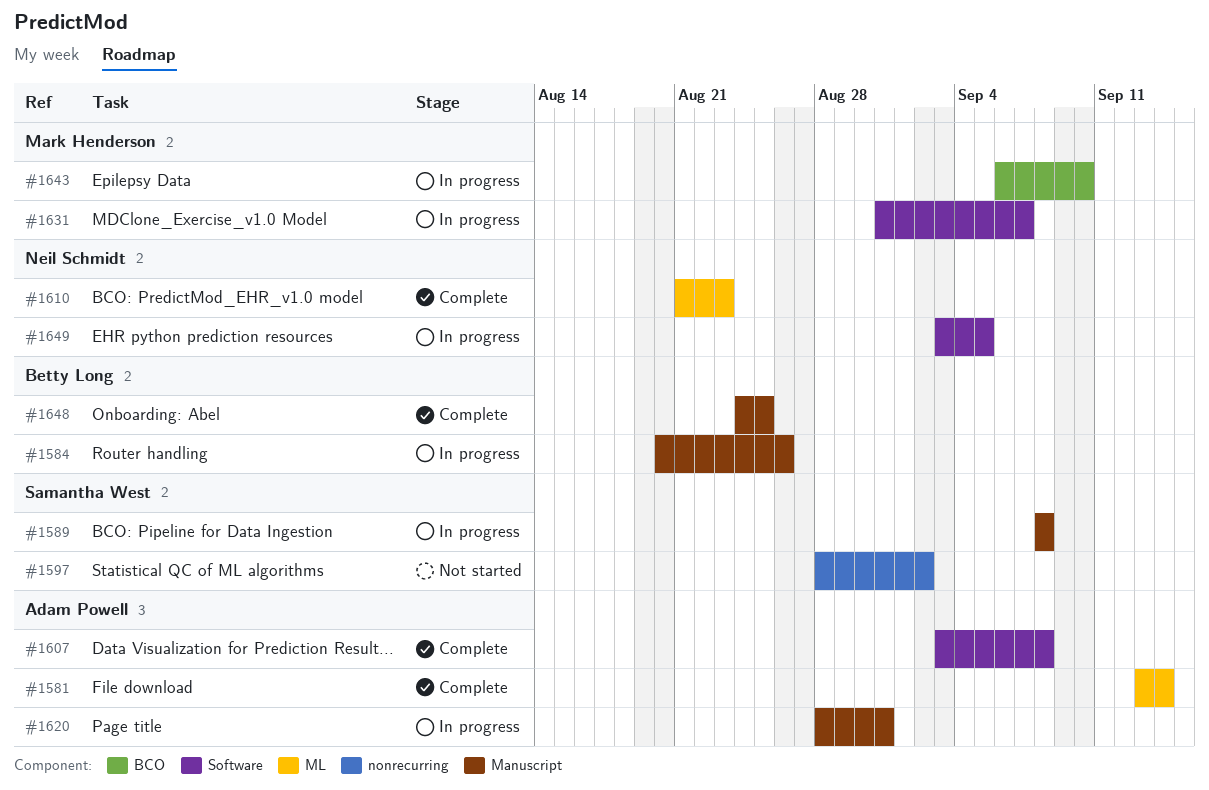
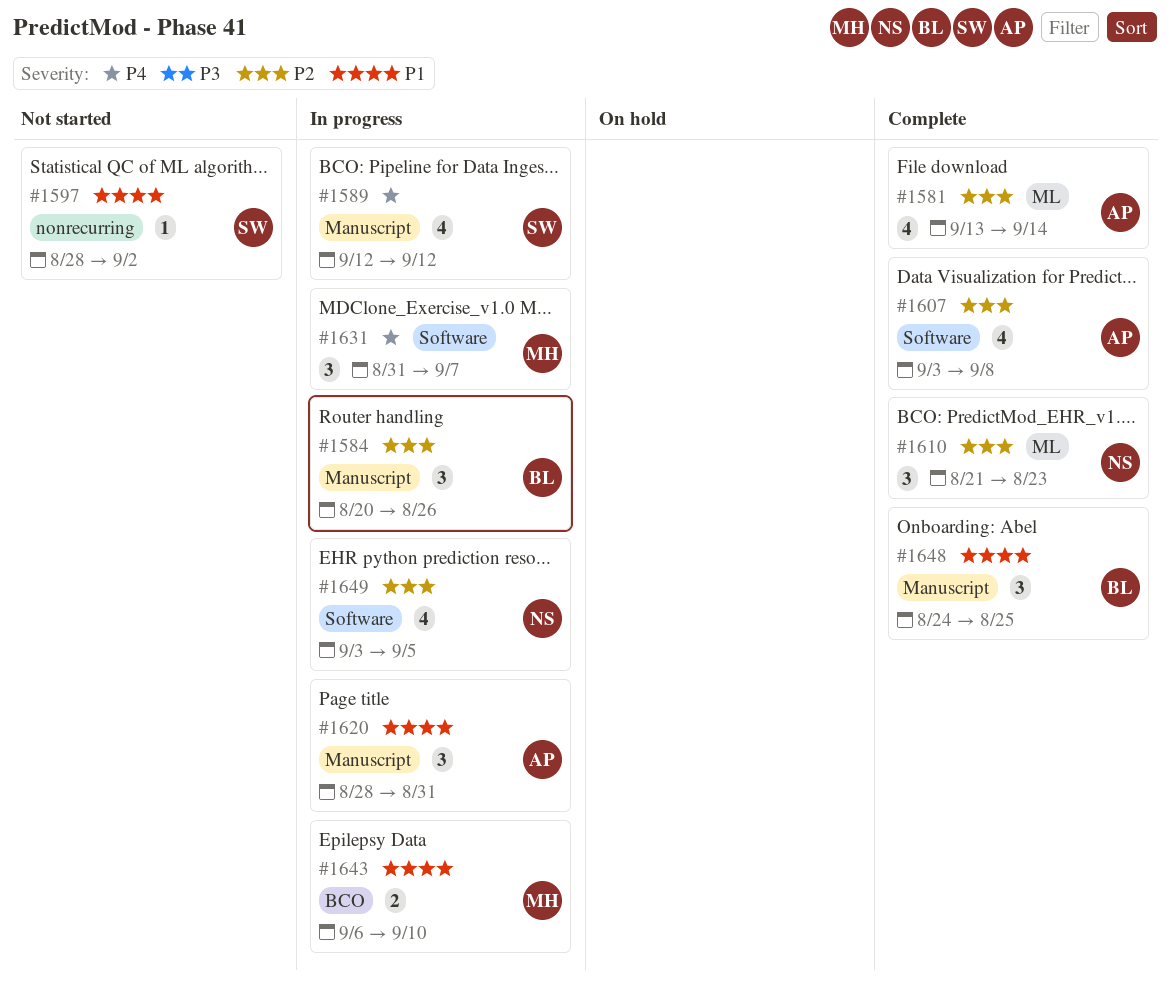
#1589, start: Sep 8 -> Sep 12
#1589, due: Sep 8 -> Sep 12

